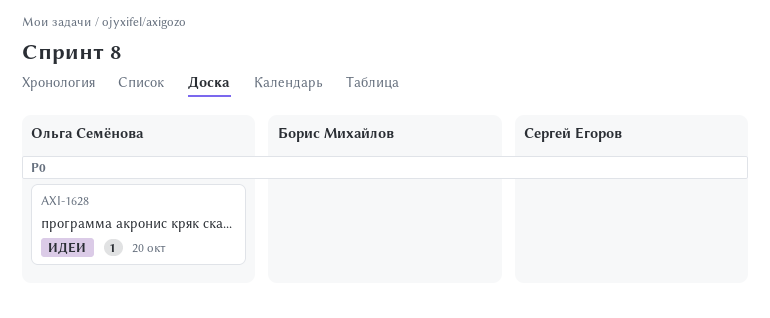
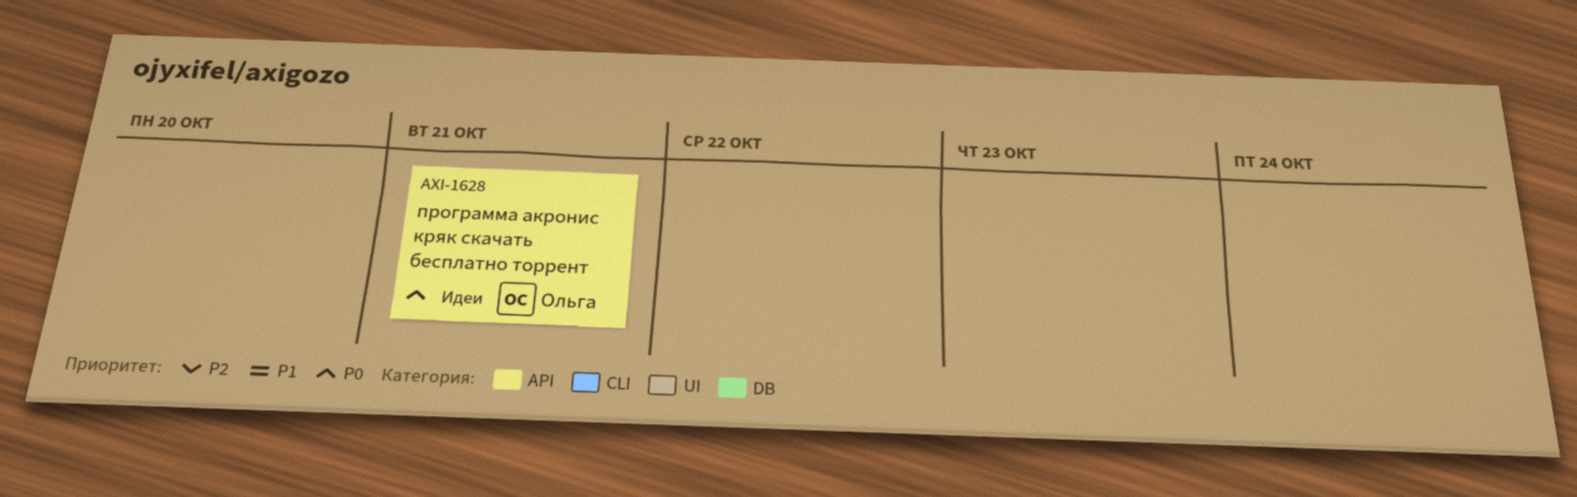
AXI-1628, due: Oct 20 -> Oct 21

